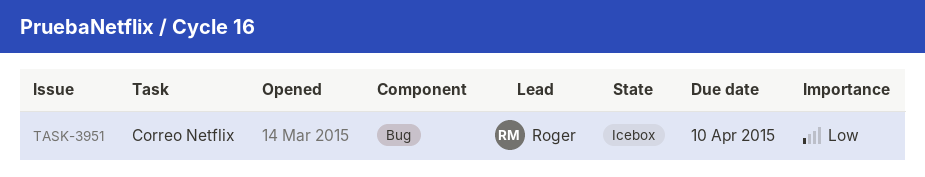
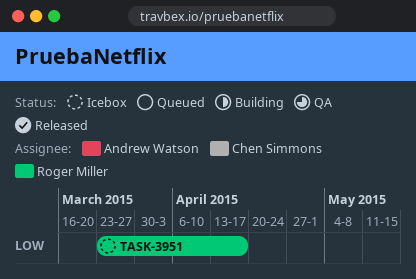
TASK-3951, due: Apr 10 -> Apr 17

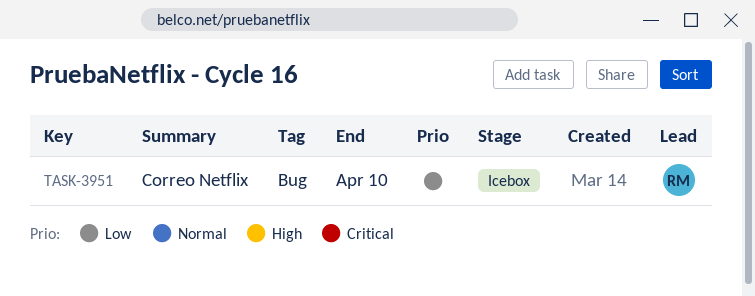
TASK-3951, due: Apr 17 -> Apr 10

